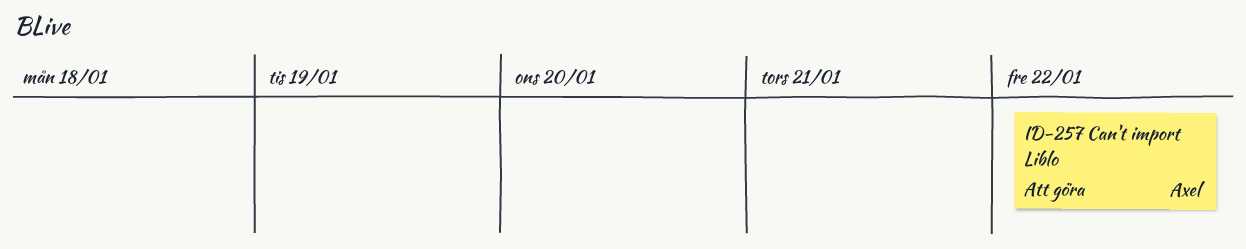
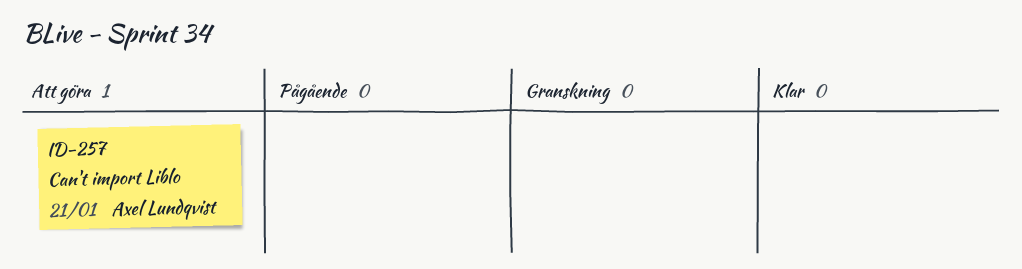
ID-257, due: Jan 22 -> Jan 21

